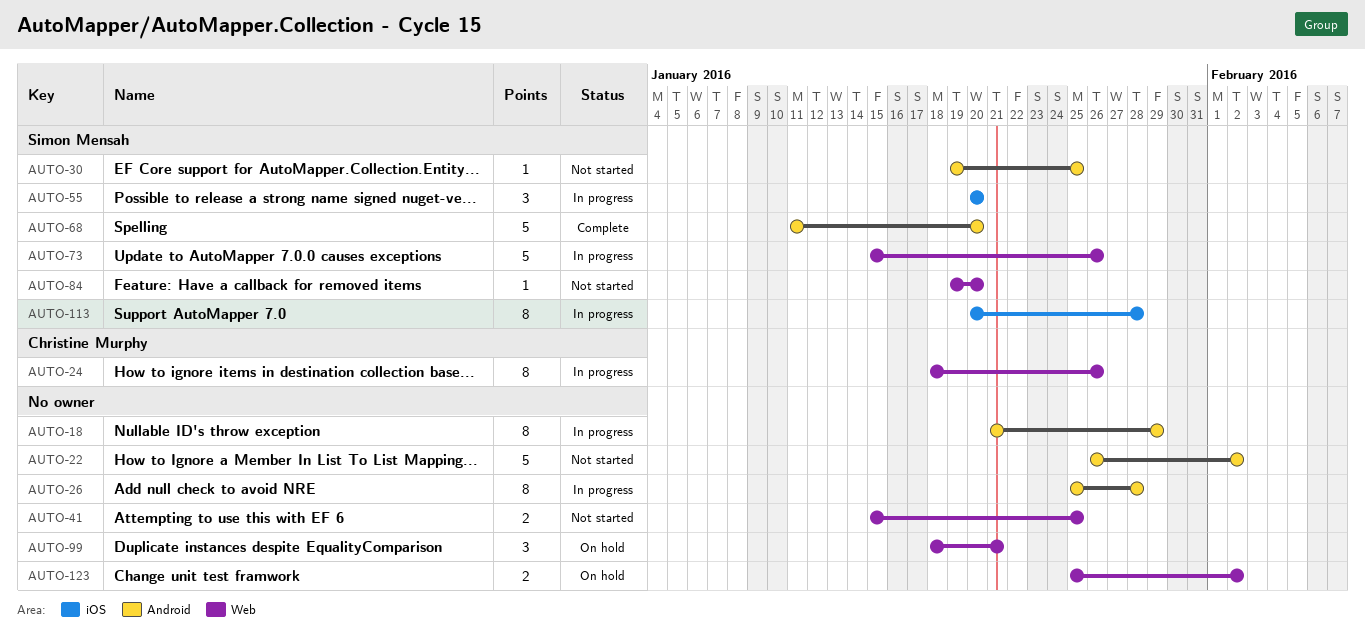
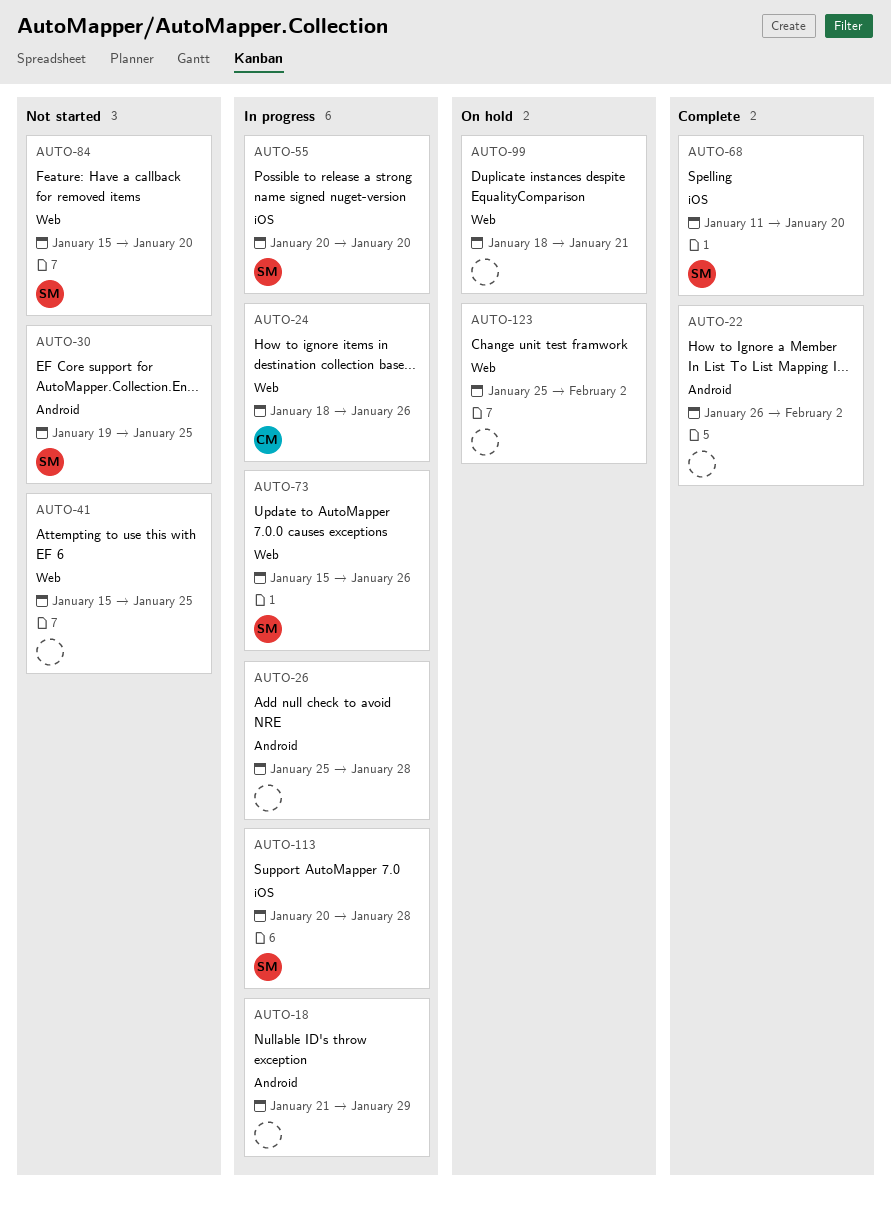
AUTO-22, status: Not started -> Complete
AUTO-68, label: Android -> iOS
AUTO-84, start: Jan 19 -> Jan 15

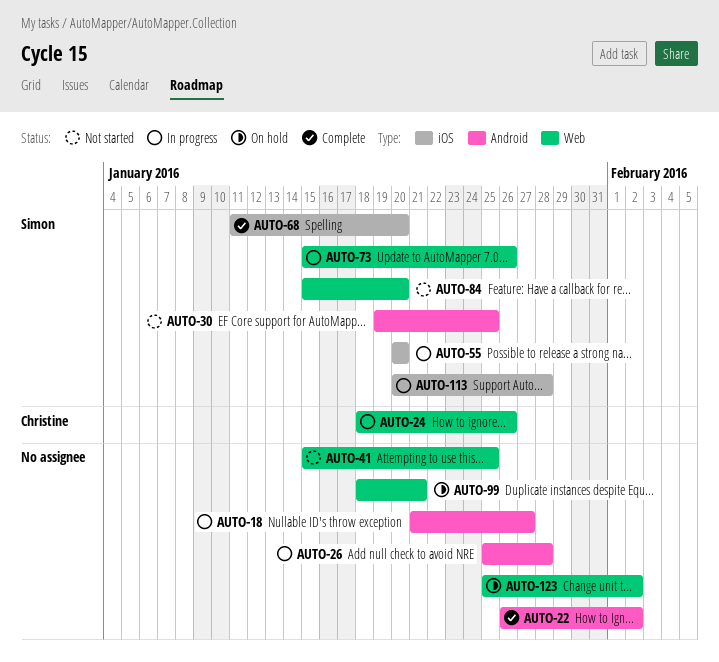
AUTO-18, due: Jan 29 -> Jan 27

